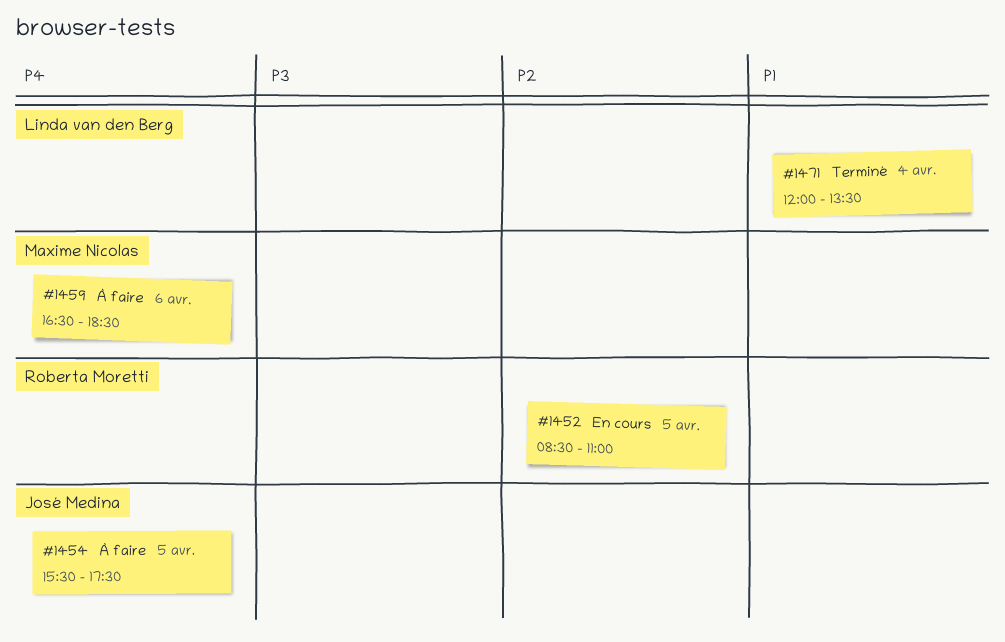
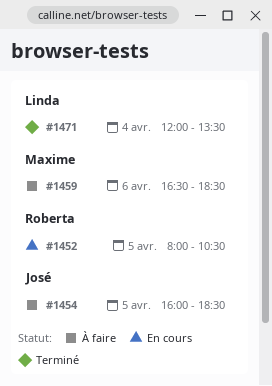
#1452, begins: 08:30 -> 08:00
#1452, ends: 11:00 -> 10:30
#1454, begins: 15:30 -> 16:00
#1454, ends: 17:30 -> 18:30

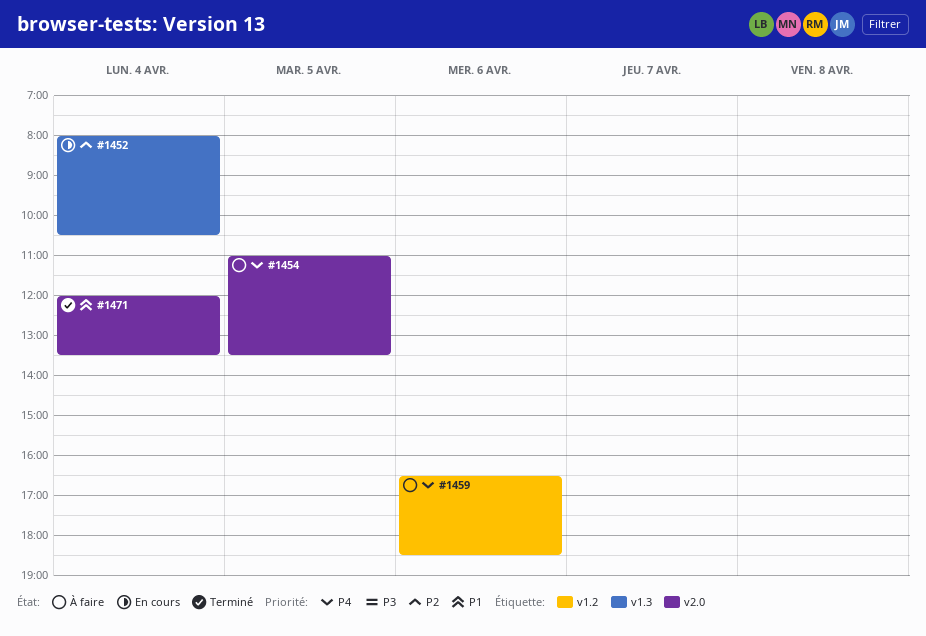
#1452, day: Apr 5 -> Apr 4
#1454, begins: 16:00 -> 11:00
#1454, ends: 18:30 -> 13:30

